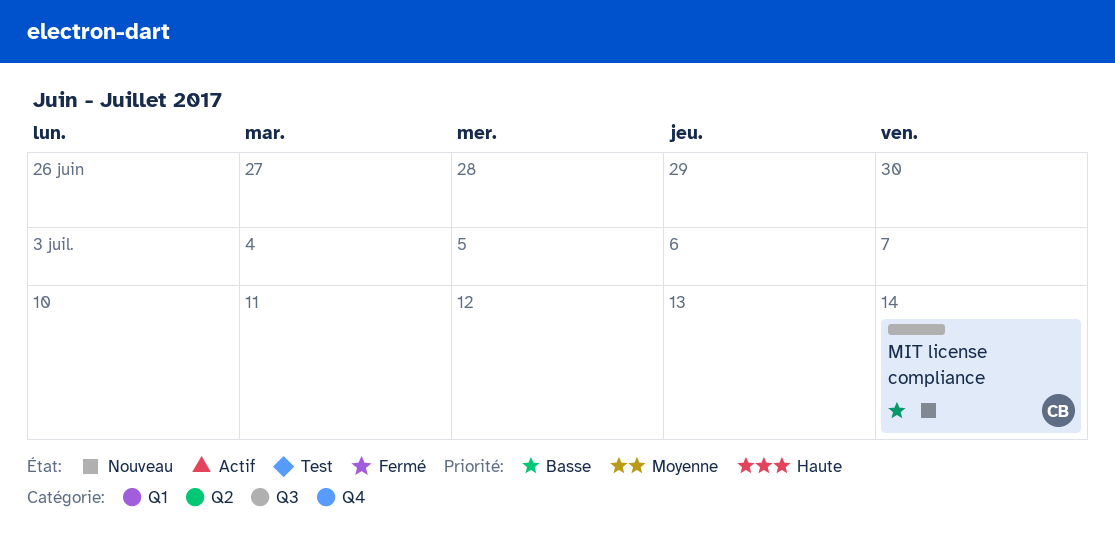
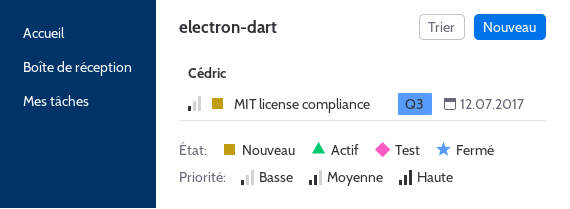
MIT license compliance, due: Jul 14 -> Jul 12

